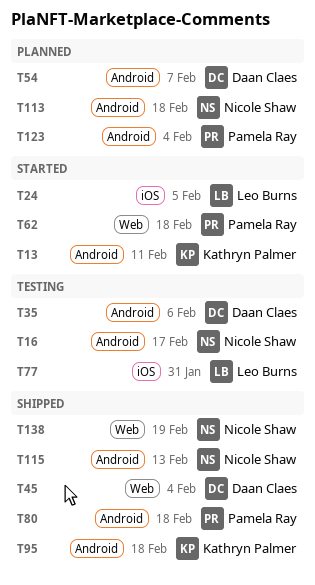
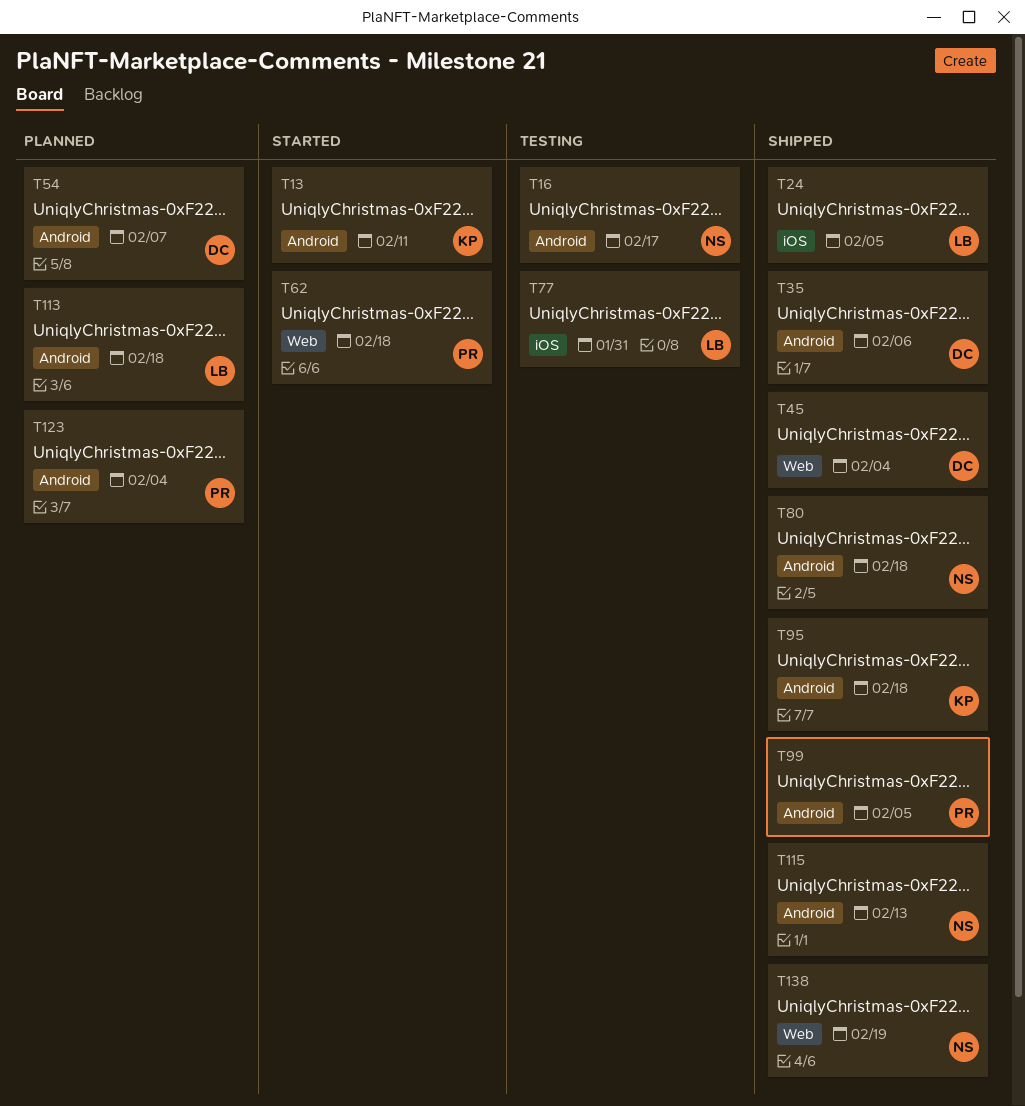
T24, status: Started -> Shipped
T35, status: Testing -> Shipped
T80, owner: Pamela Ray -> Nicole Shaw
T99: none -> present
T113, owner: Nicole Shaw -> Leo Burns

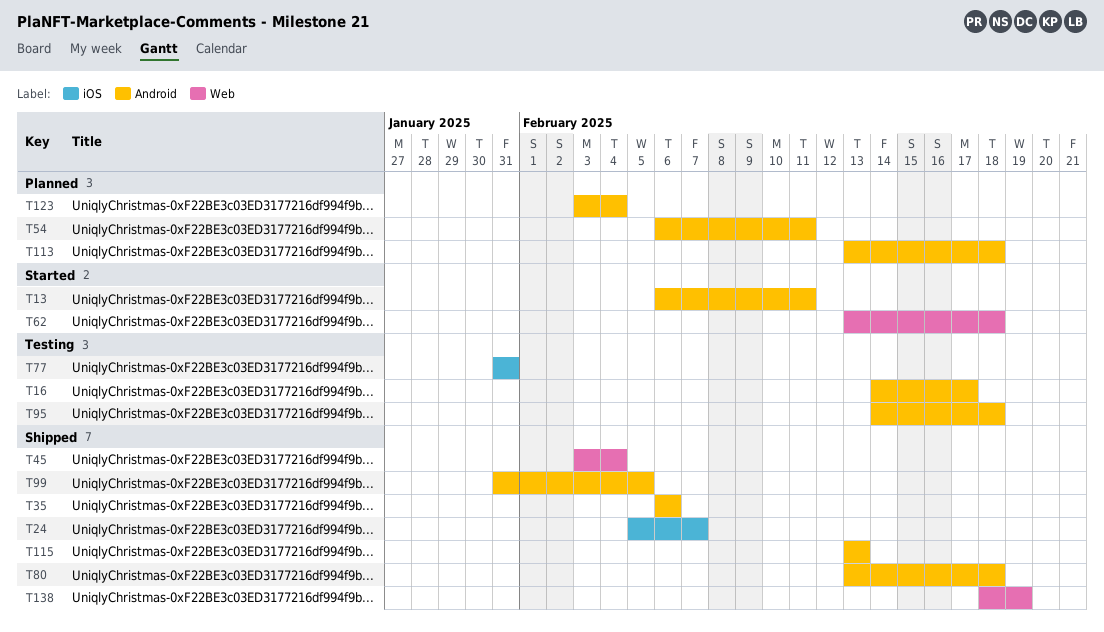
T24, due: Feb 5 -> Feb 7
T54, due: Feb 7 -> Feb 11
T95, status: Shipped -> Testing

